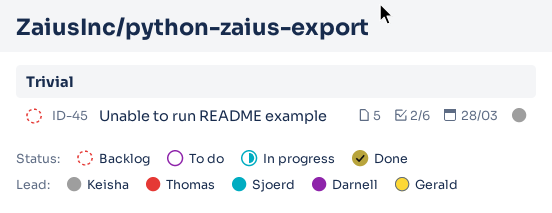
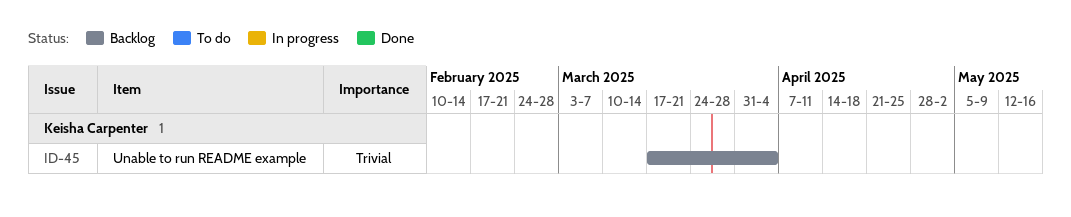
ID-45, due: Mar 28 -> Apr 4

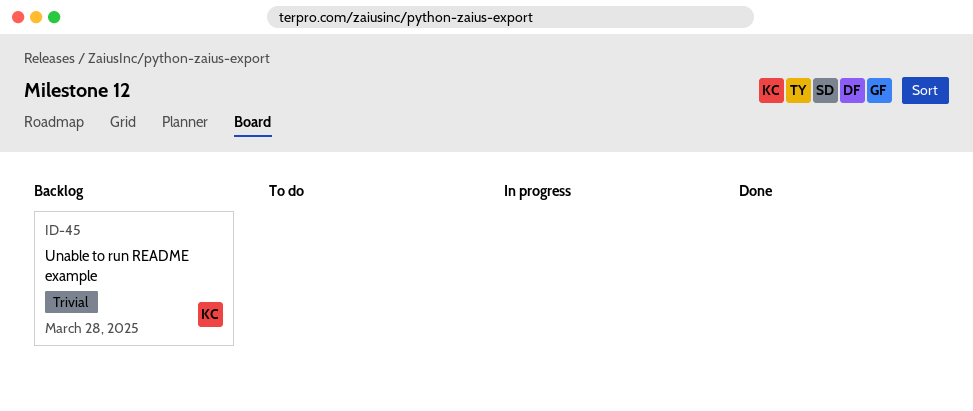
ID-45, due: Apr 4 -> Mar 28

